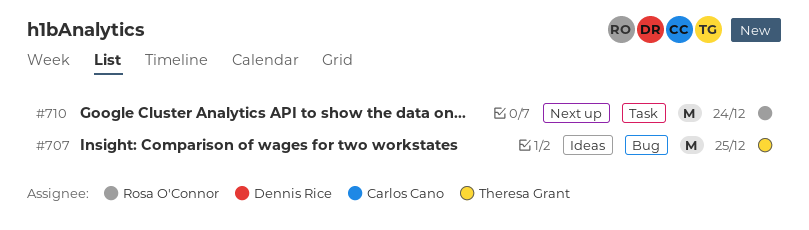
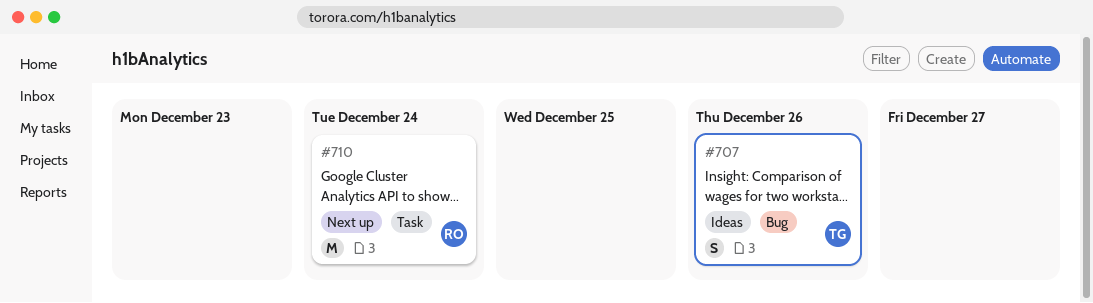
#707, estimate: M -> S
#707, due: Dec 25 -> Dec 26

